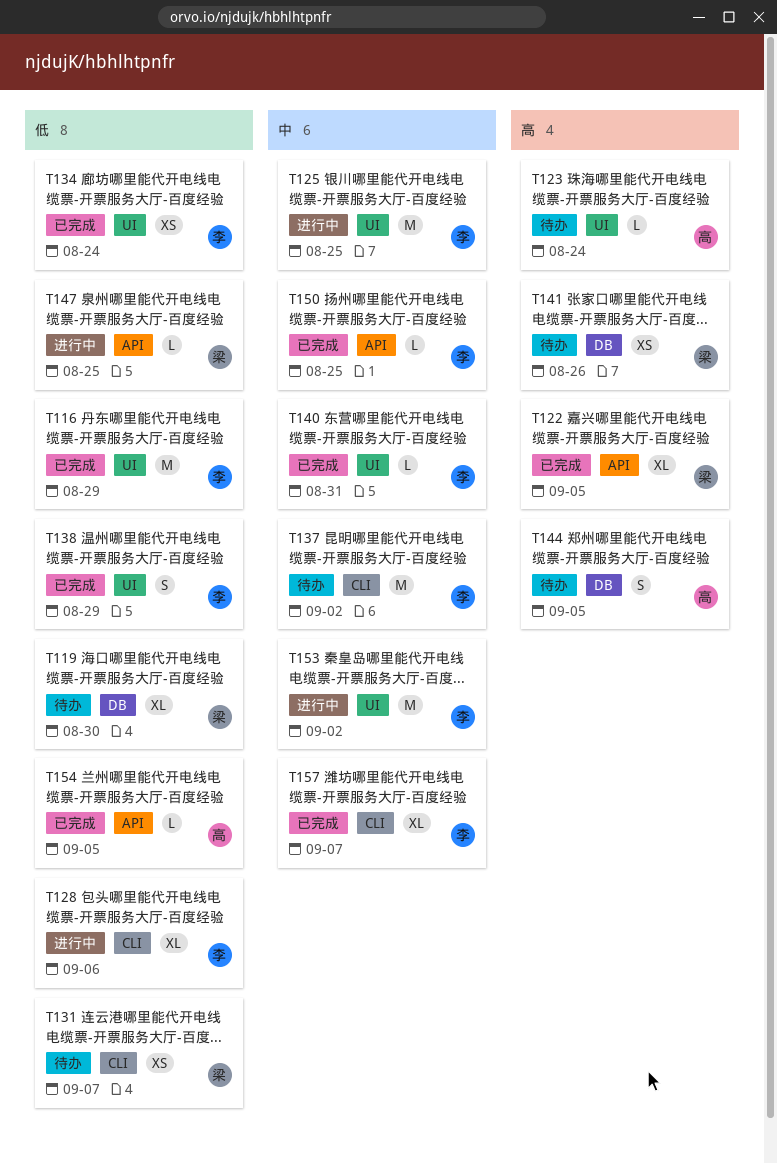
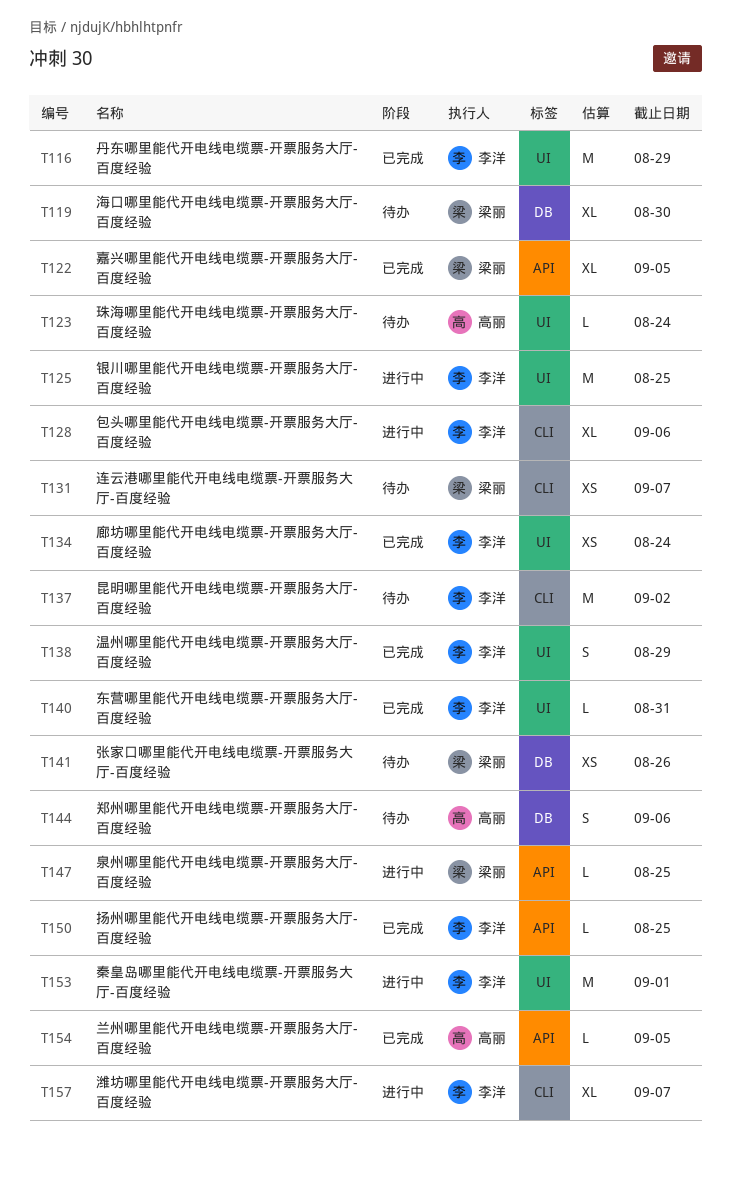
T144, due: Sep 5 -> Sep 6
T153, due: Sep 2 -> Sep 1
T157, status: 已完成 -> 进行中

